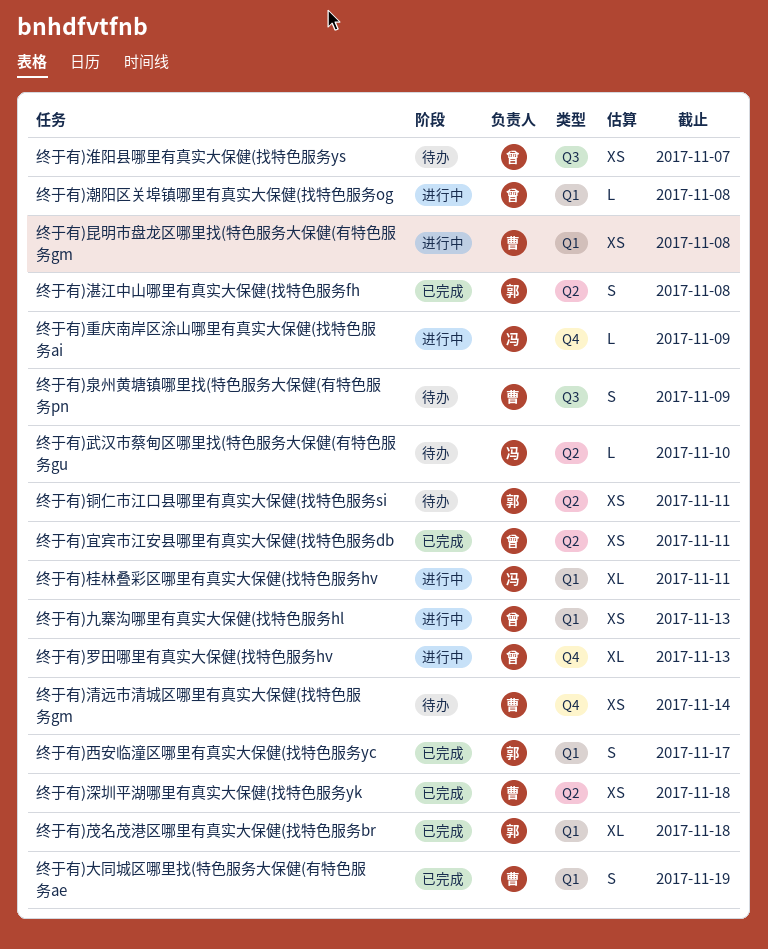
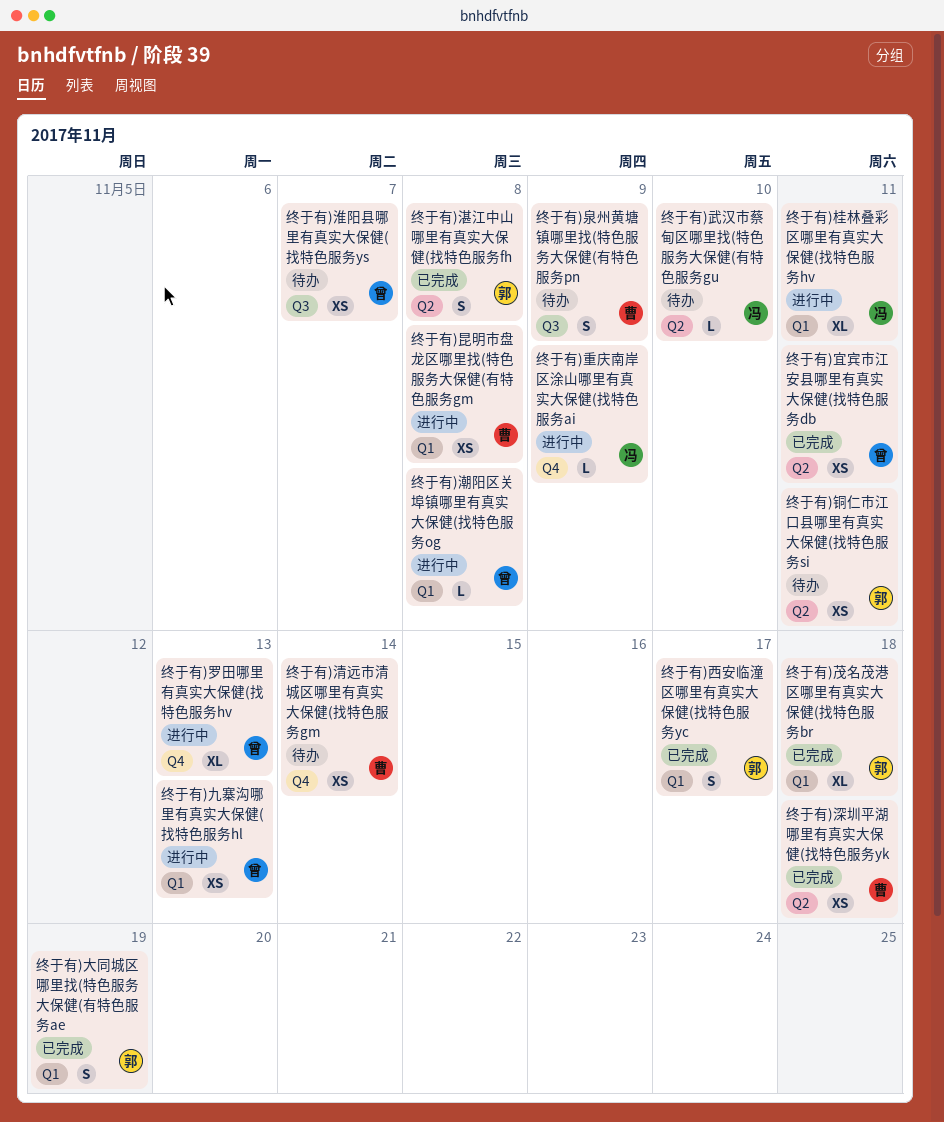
终于有)大同城区哪里找(特色服务大保健(有特色服务ae, owner: 曹 -> 郭

